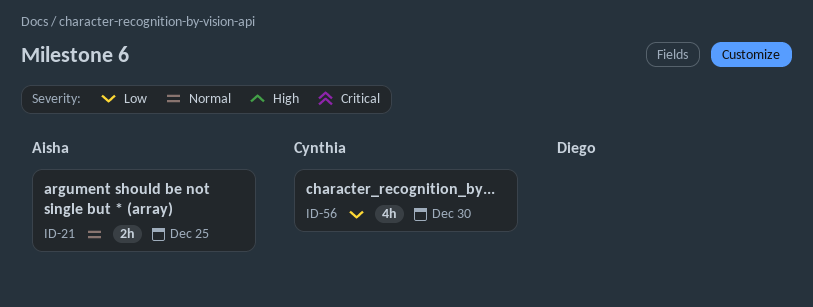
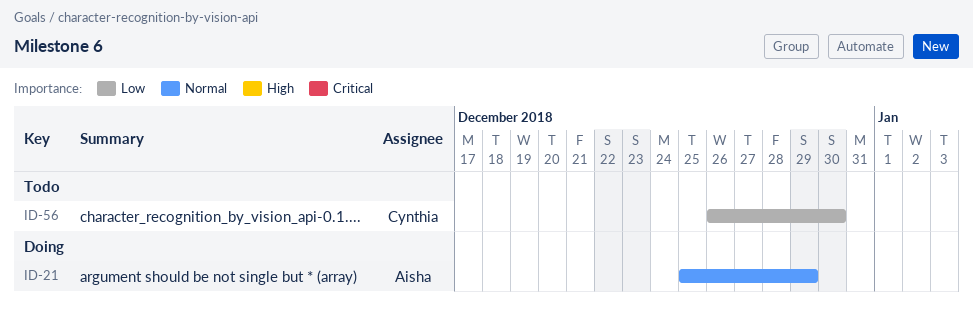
ID-21, due: Dec 25 -> Dec 29

